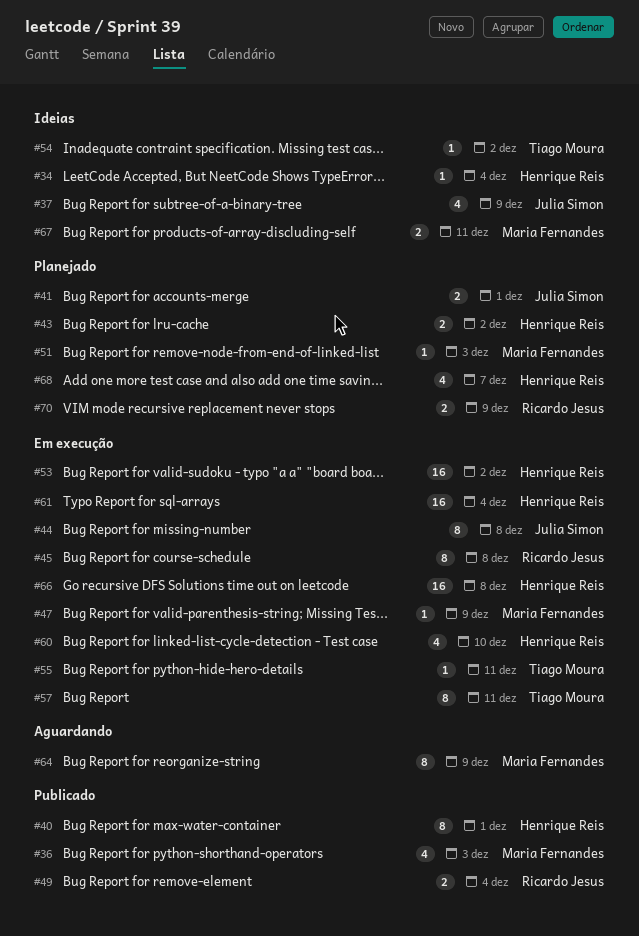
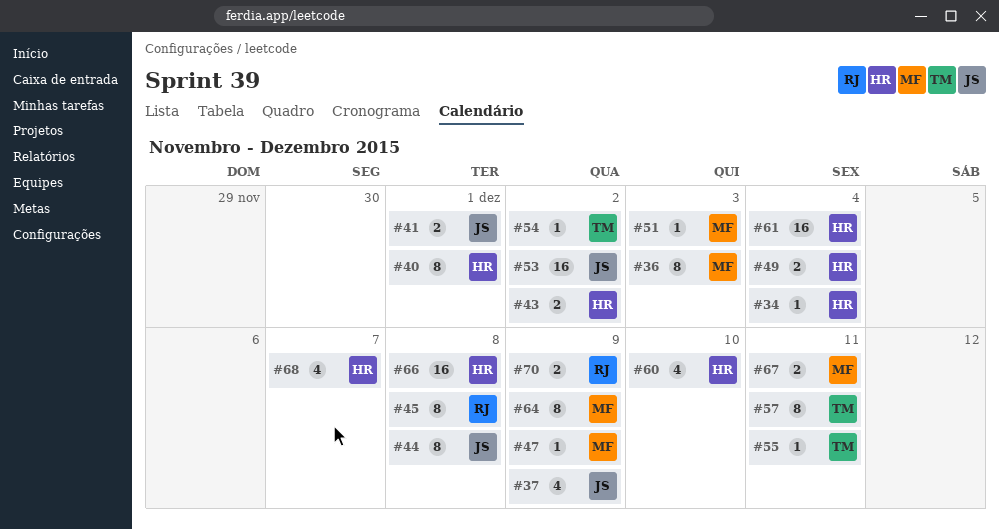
#36, estimate: 4 -> 8
#49, owner: Ricardo Jesus -> Henrique Reis
#53, owner: Henrique Reis -> Julia Simon

